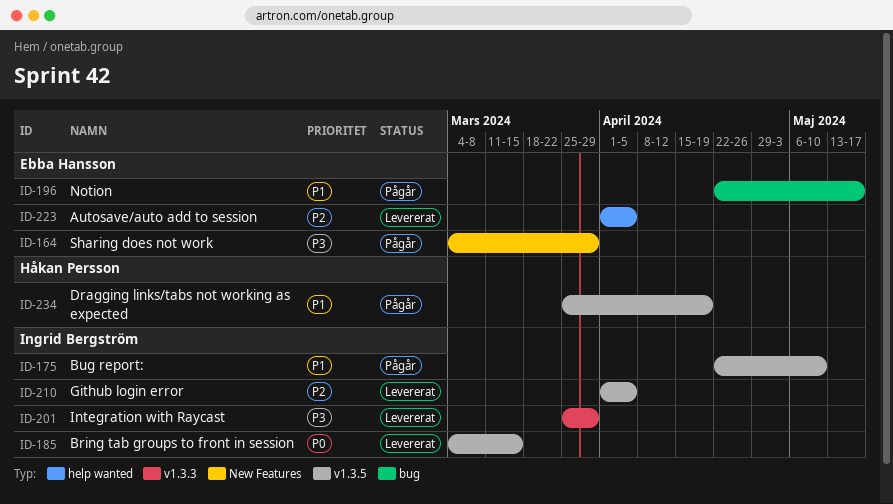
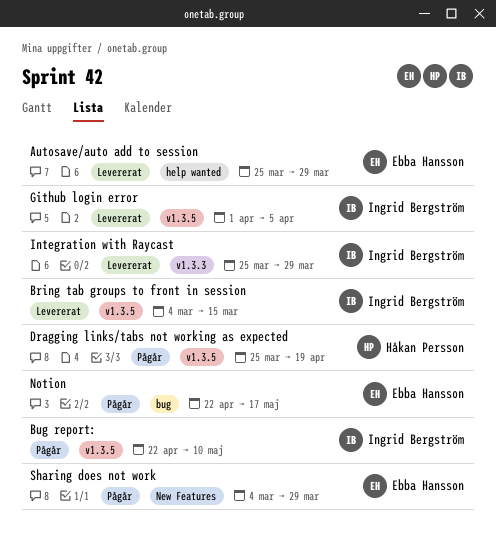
Autosave/auto add to session, start: Apr 1 -> Mar 25
Autosave/auto add to session, due: Apr 5 -> Mar 29

